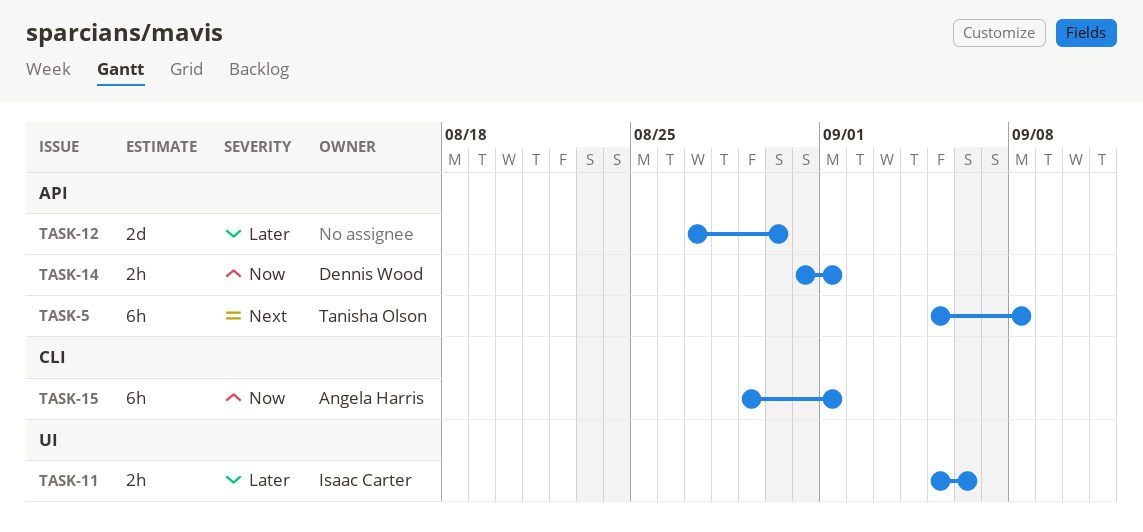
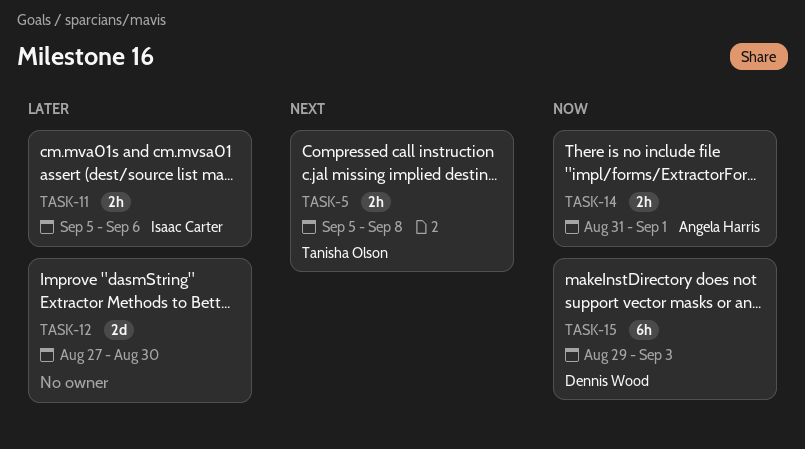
TASK-5, estimate: 6h -> 2h
TASK-14, owner: Dennis Wood -> Angela Harris
TASK-15, owner: Angela Harris -> Dennis Wood
TASK-15, due: Sep 1 -> Sep 3

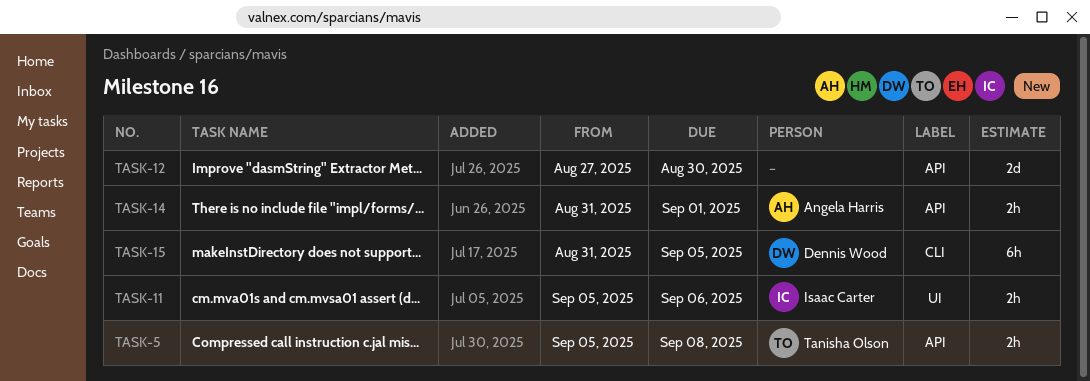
TASK-15, start: Aug 29 -> Aug 31
TASK-15, due: Sep 3 -> Sep 5

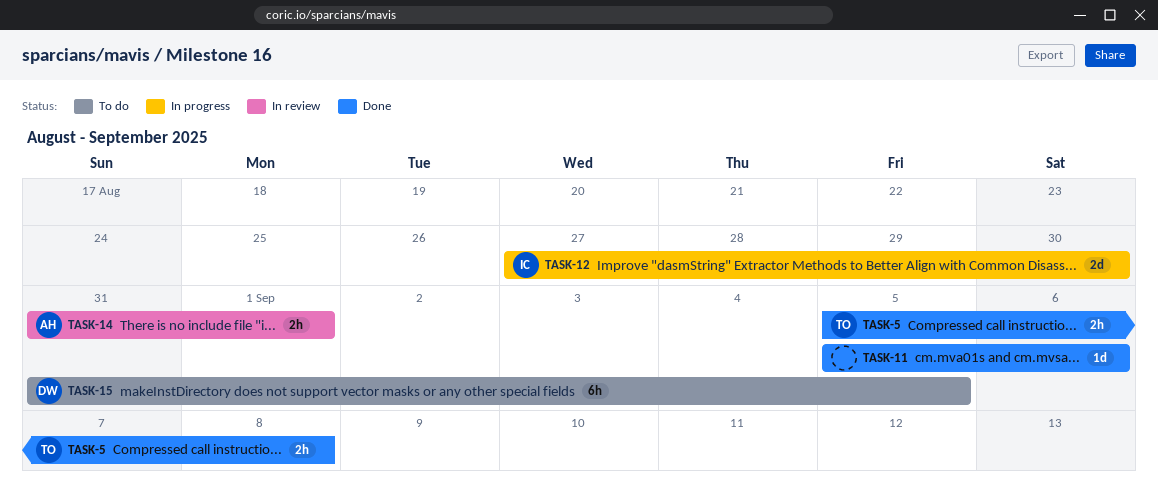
TASK-11, owner: Isaac Carter -> none
TASK-11, estimate: 2h -> 1d
TASK-12, owner: none -> Isaac Carter

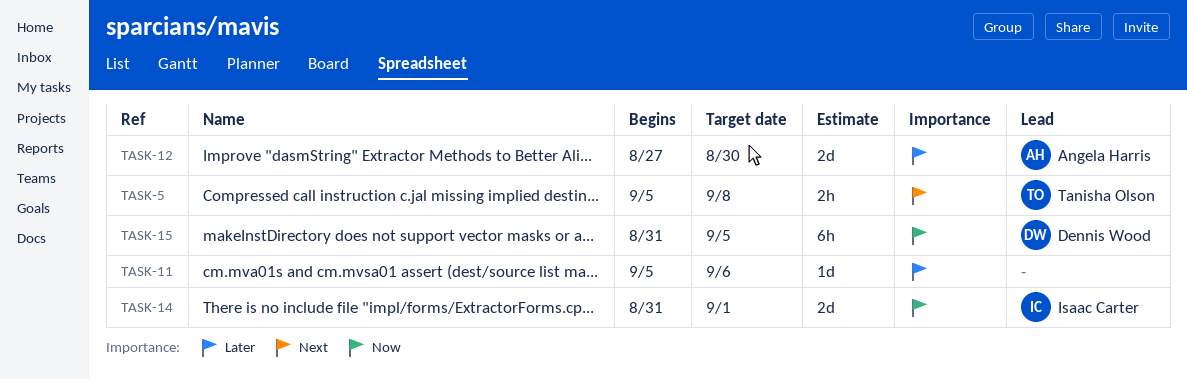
TASK-12, owner: Isaac Carter -> Angela Harris
TASK-14, owner: Angela Harris -> Isaac Carter
TASK-14, estimate: 2h -> 2d

